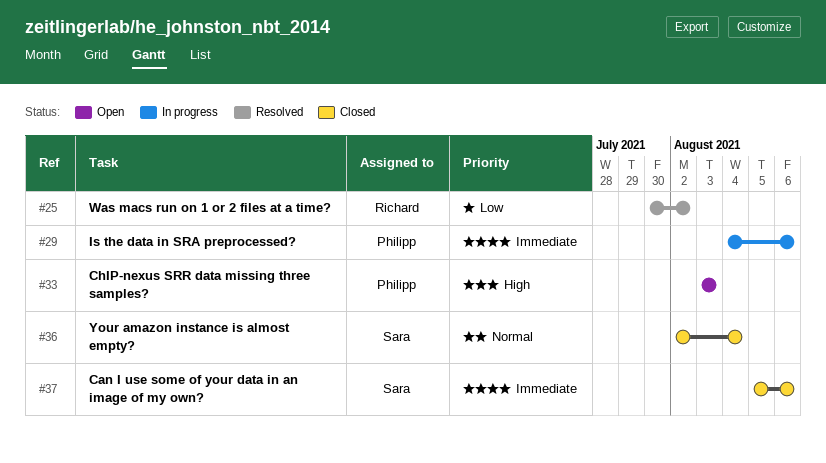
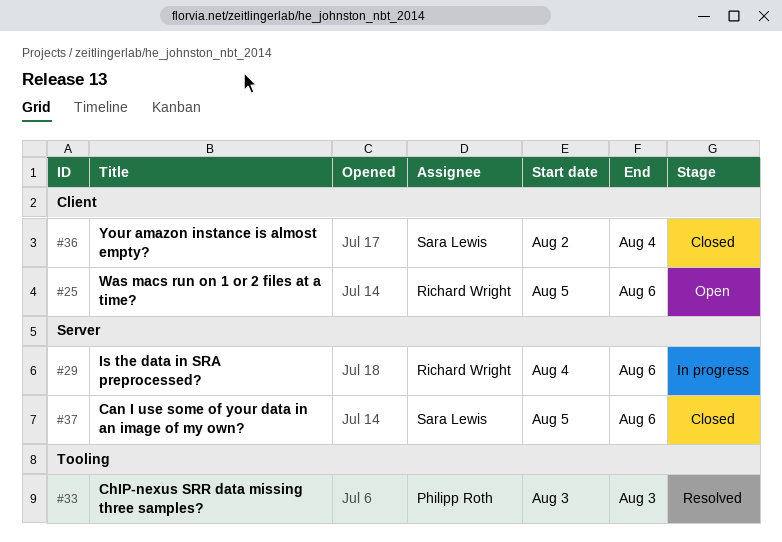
#25, status: Resolved -> Open
#25, start: Jul 30 -> Aug 5
#25, due: Aug 2 -> Aug 6
#29, owner: Philipp Roth -> Richard Wright
#33, status: Open -> Resolved

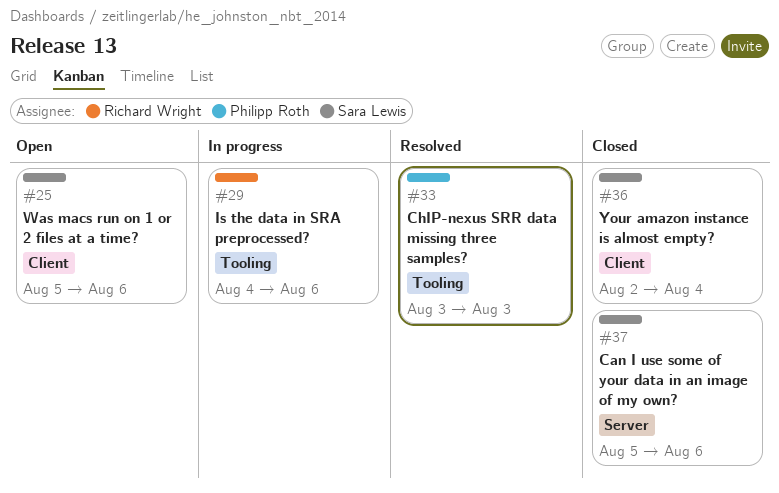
#25, owner: Richard Wright -> Sara Lewis
#29, label: Server -> Tooling

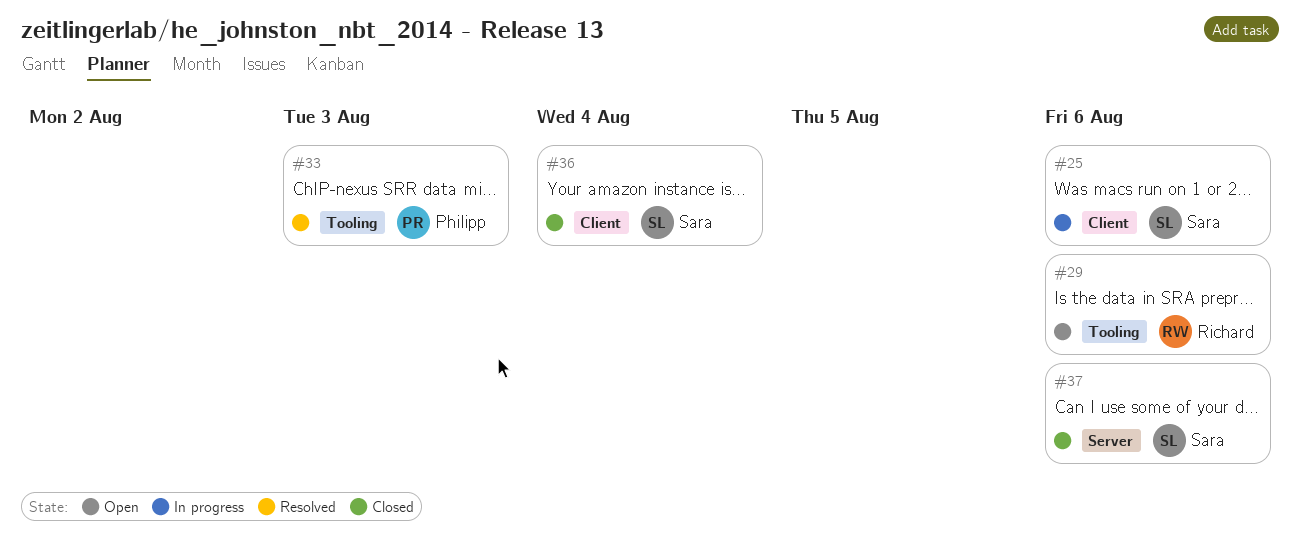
#25, status: Open -> In progress
#29, status: In progress -> Open

